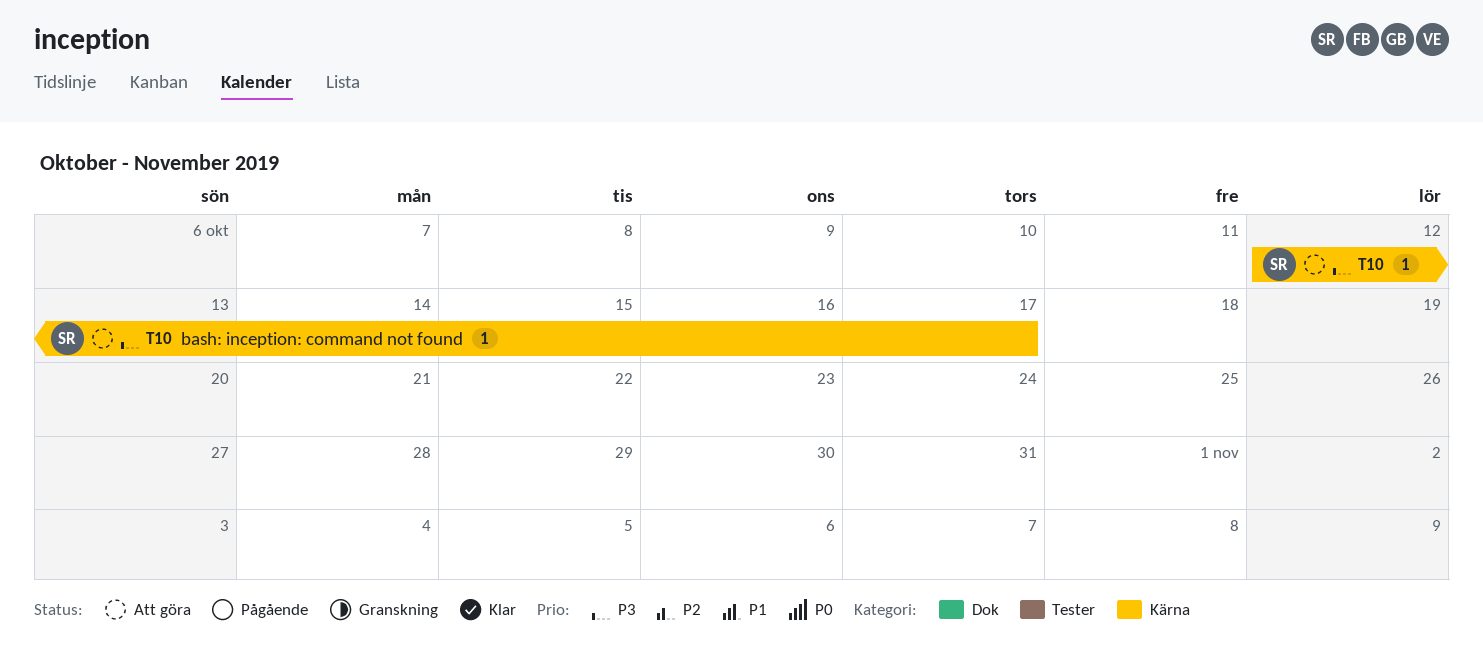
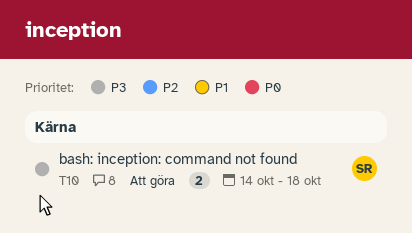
T10, estimate: 1 -> 2
T10, start: Oct 12 -> Oct 14
T10, due: Oct 17 -> Oct 18

